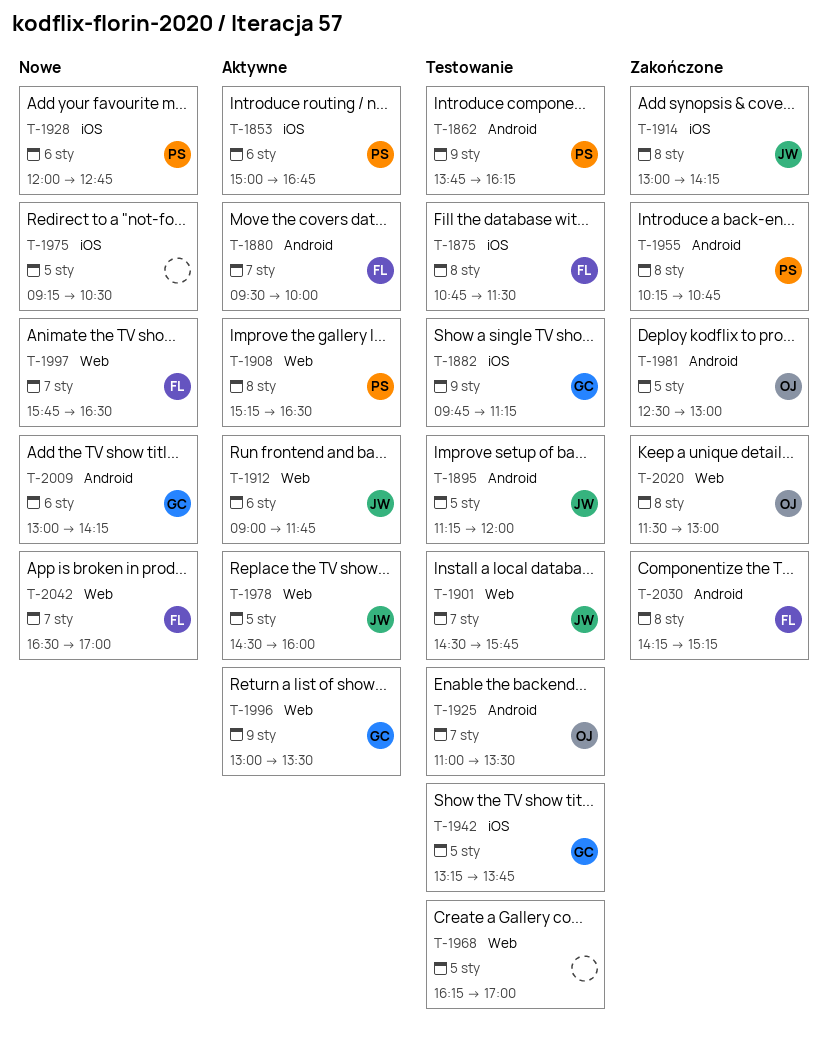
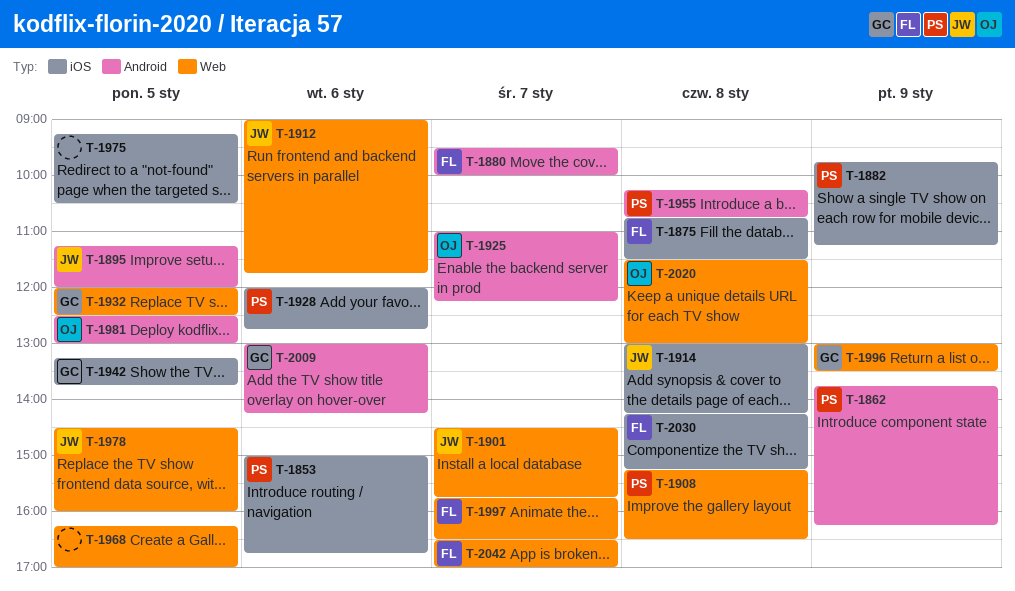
T-1882, owner: GC -> PS
T-1925, ends: 13:30 -> 12:15
T-1932: none -> present
T-2030, label: Android -> iOS

